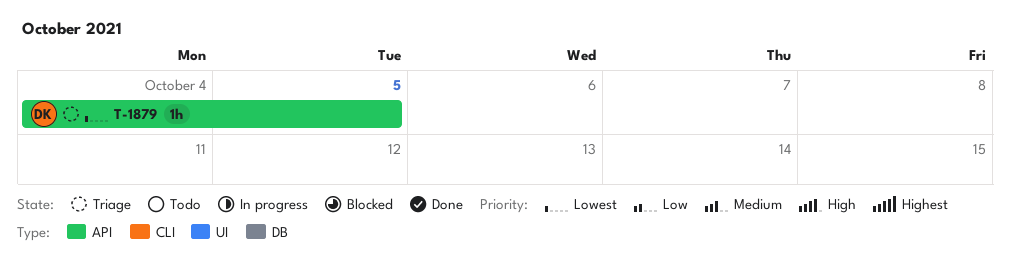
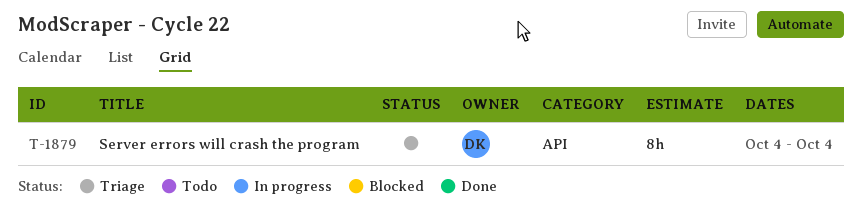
T-1879, estimate: 1h -> 8h
T-1879, due: Oct 5 -> Oct 4

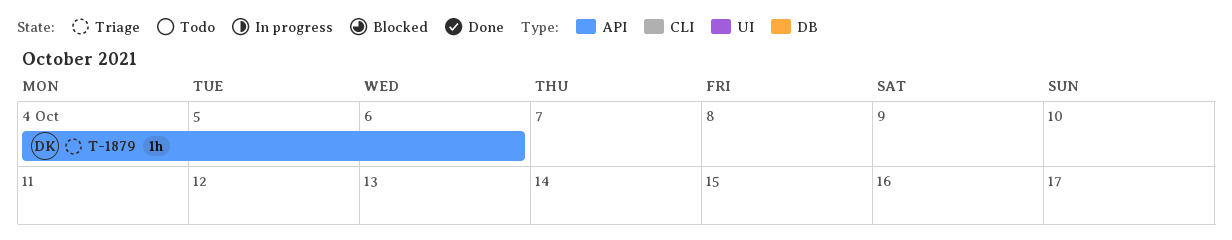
T-1879, estimate: 8h -> 1h
T-1879, due: Oct 4 -> Oct 6

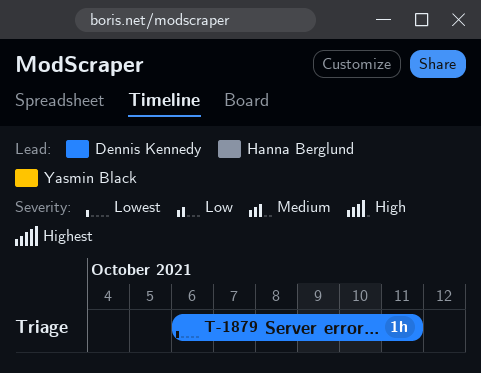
T-1879, start: Oct 4 -> Oct 6
T-1879, due: Oct 6 -> Oct 11

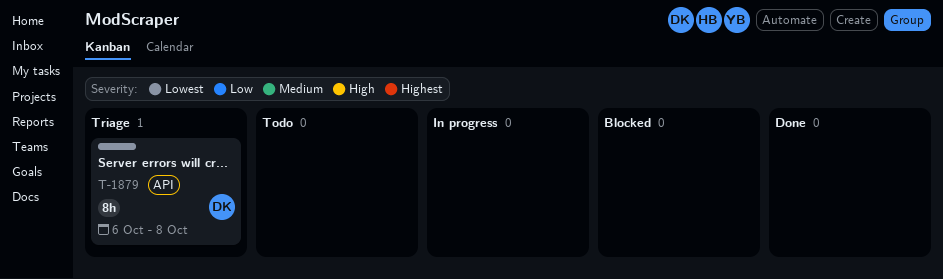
T-1879, estimate: 1h -> 8h
T-1879, due: Oct 11 -> Oct 8

